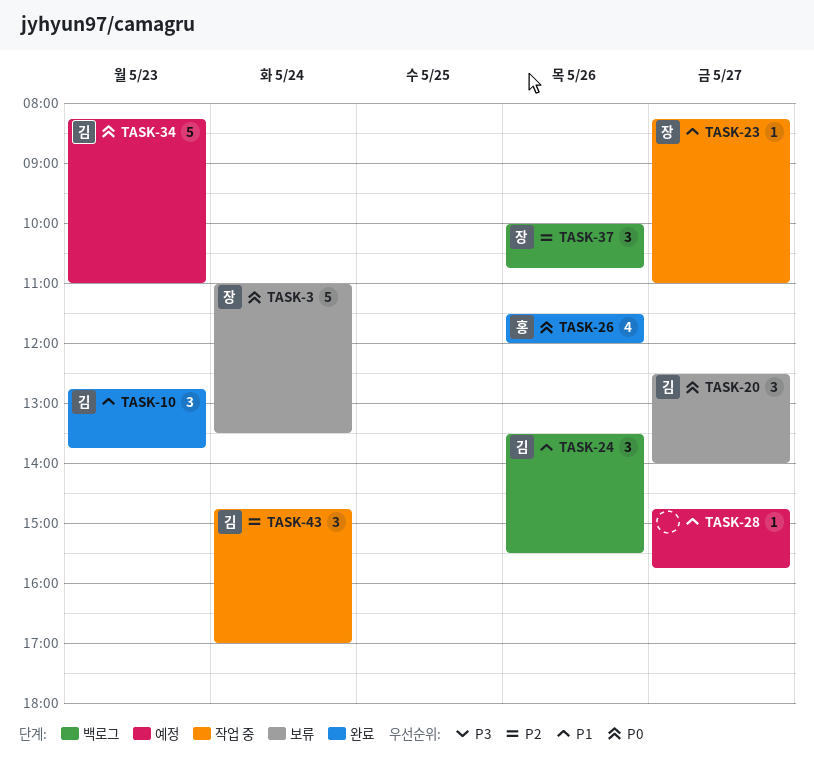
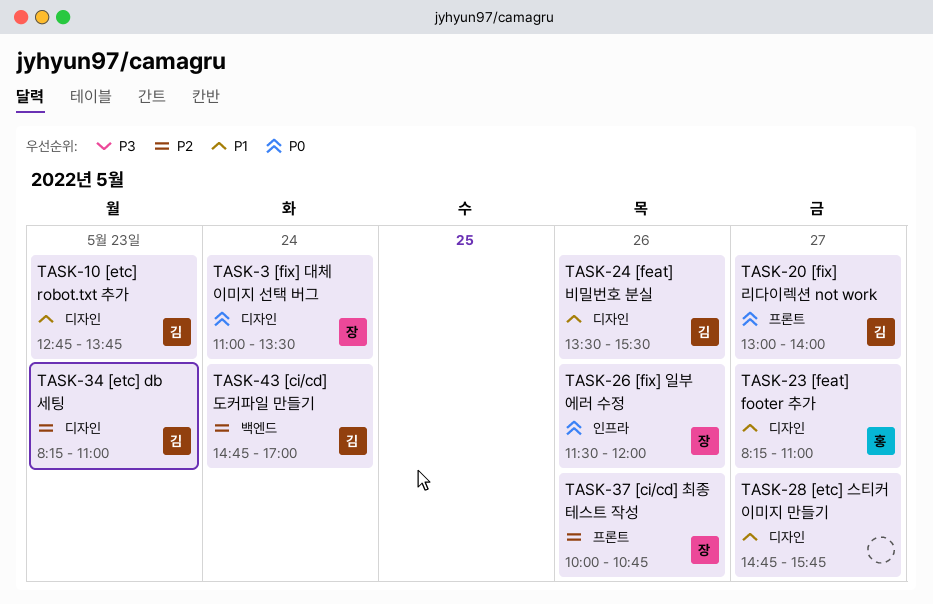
TASK-20, begins: 12:30 -> 13:00
TASK-23, owner: 장 -> 홍
TASK-26, owner: 홍 -> 장
TASK-34, priority: P0 -> P2

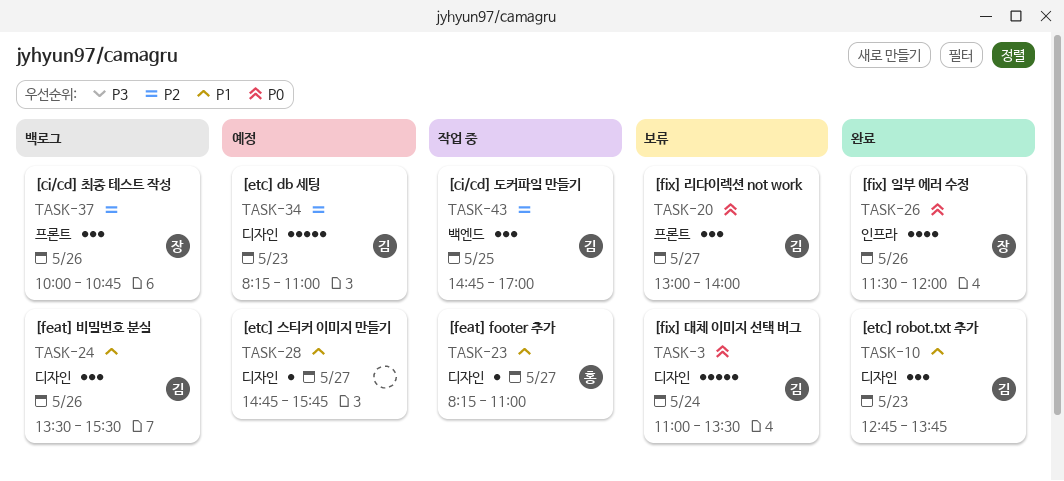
TASK-3, owner: 장 -> 김
TASK-43, day: May 24 -> May 25

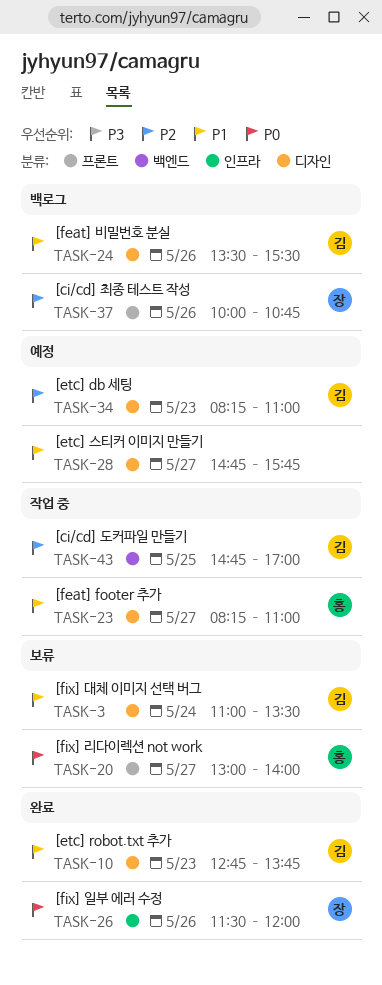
TASK-3, priority: P0 -> P1
TASK-20, owner: 김 -> 홍

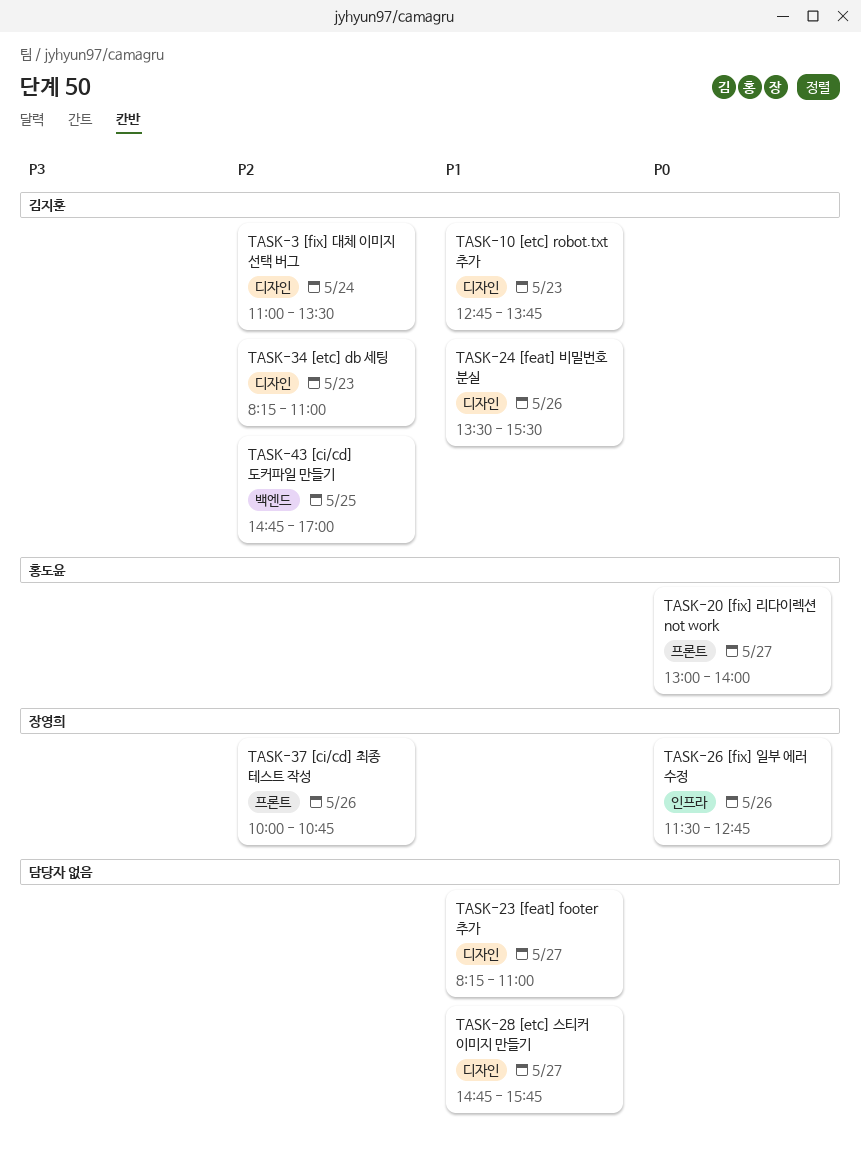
TASK-3, priority: P1 -> P2
TASK-23, owner: 홍도윤 -> none
TASK-26, ends: 12:00 -> 12:45

